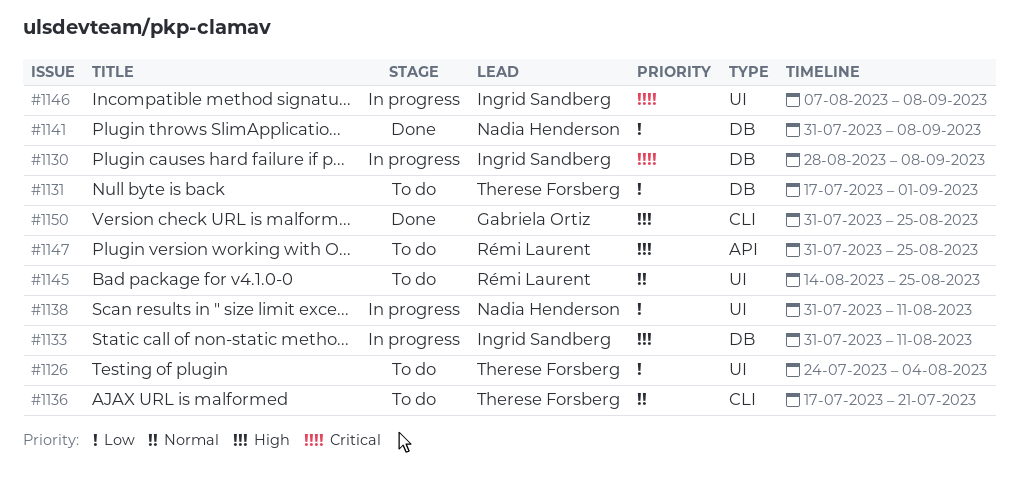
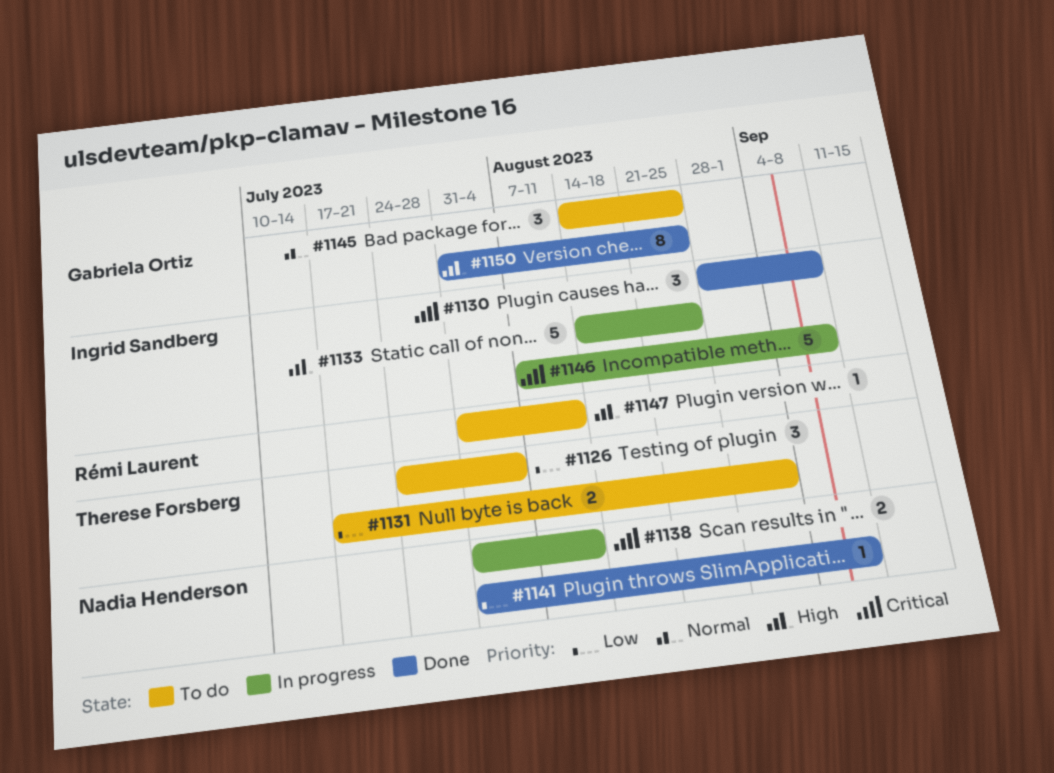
#1130, status: In progress -> Done
#1133, start: Jul 31 -> Aug 14
#1133, due: Aug 11 -> Aug 25
#1136: present -> none
#1138, priority: Low -> Critical
#1145, owner: Rémi Laurent -> Gabriela Ortiz
#1147, due: Aug 25 -> Aug 11

